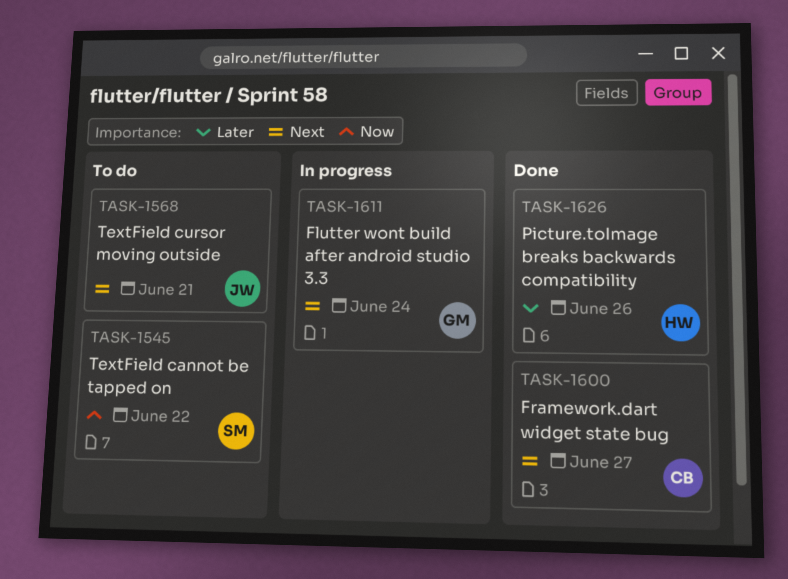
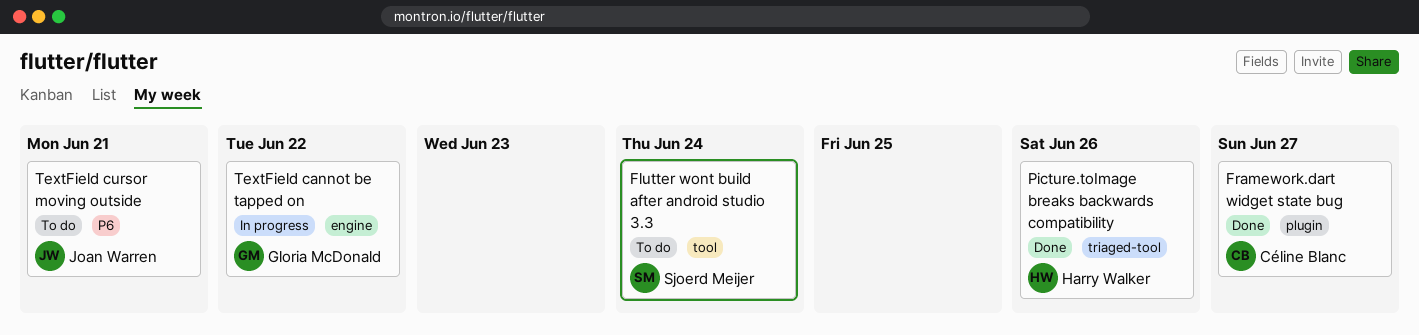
Flutter wont build after android studio 3.3, status: In progress -> To do
Flutter wont build after android studio 3.3, owner: Gloria McDonald -> Sjoerd Meijer
TextField cannot be tapped on, status: To do -> In progress
TextField cannot be tapped on, owner: Sjoerd Meijer -> Gloria McDonald

